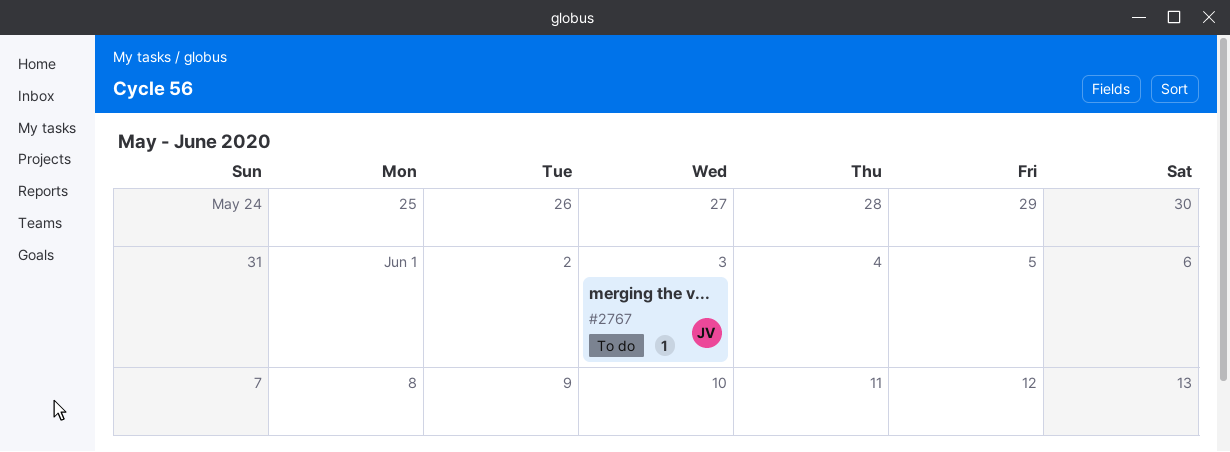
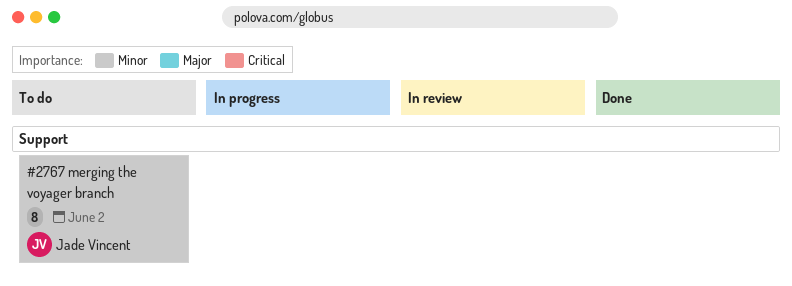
#2767, estimate: 1 -> 8
#2767, due: Jun 3 -> Jun 2

